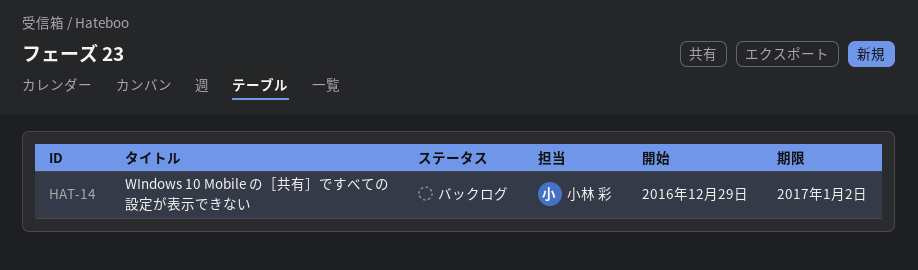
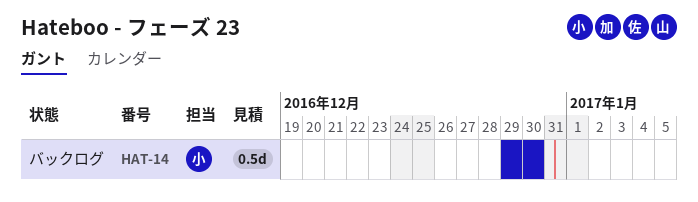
HAT-14, due: Jan 2 -> Dec 30

